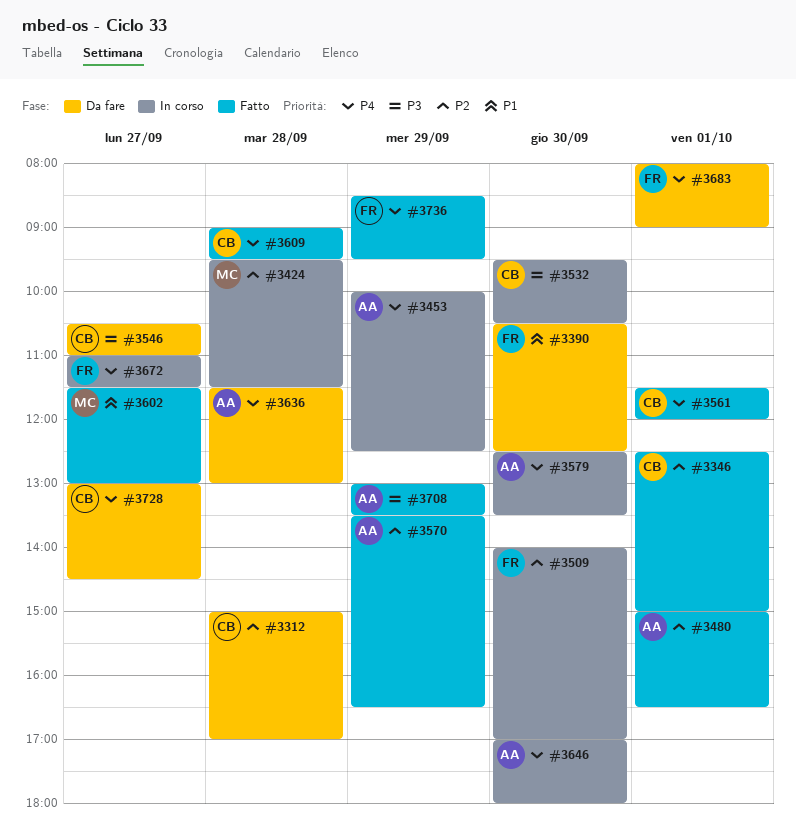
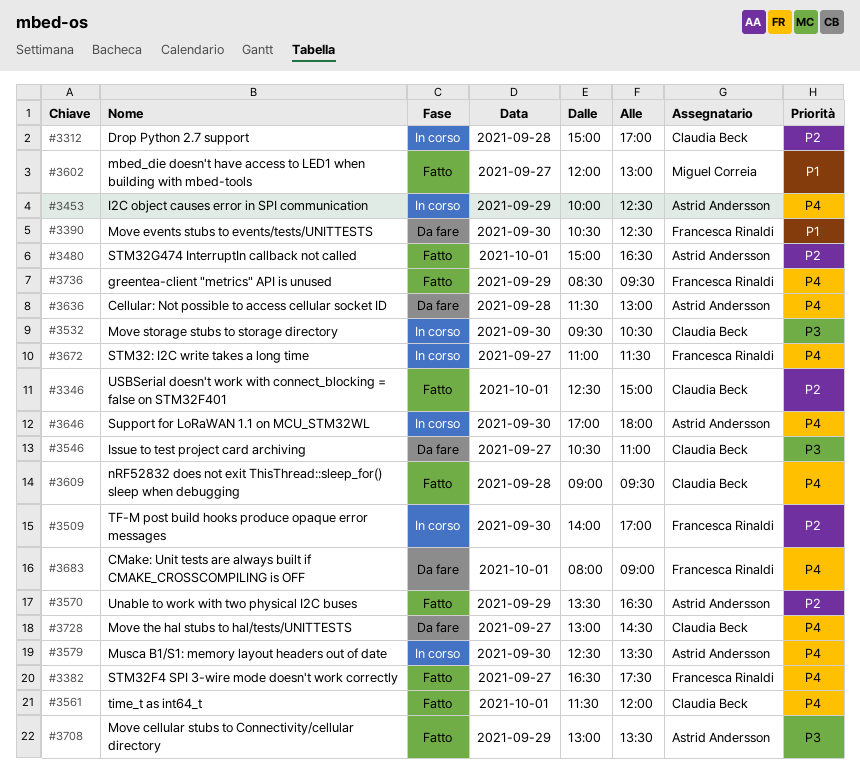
#3312, status: Da fare -> In corso
#3382: none -> present
#3424: present -> none
#3602, begins: 11:30 -> 12:00

